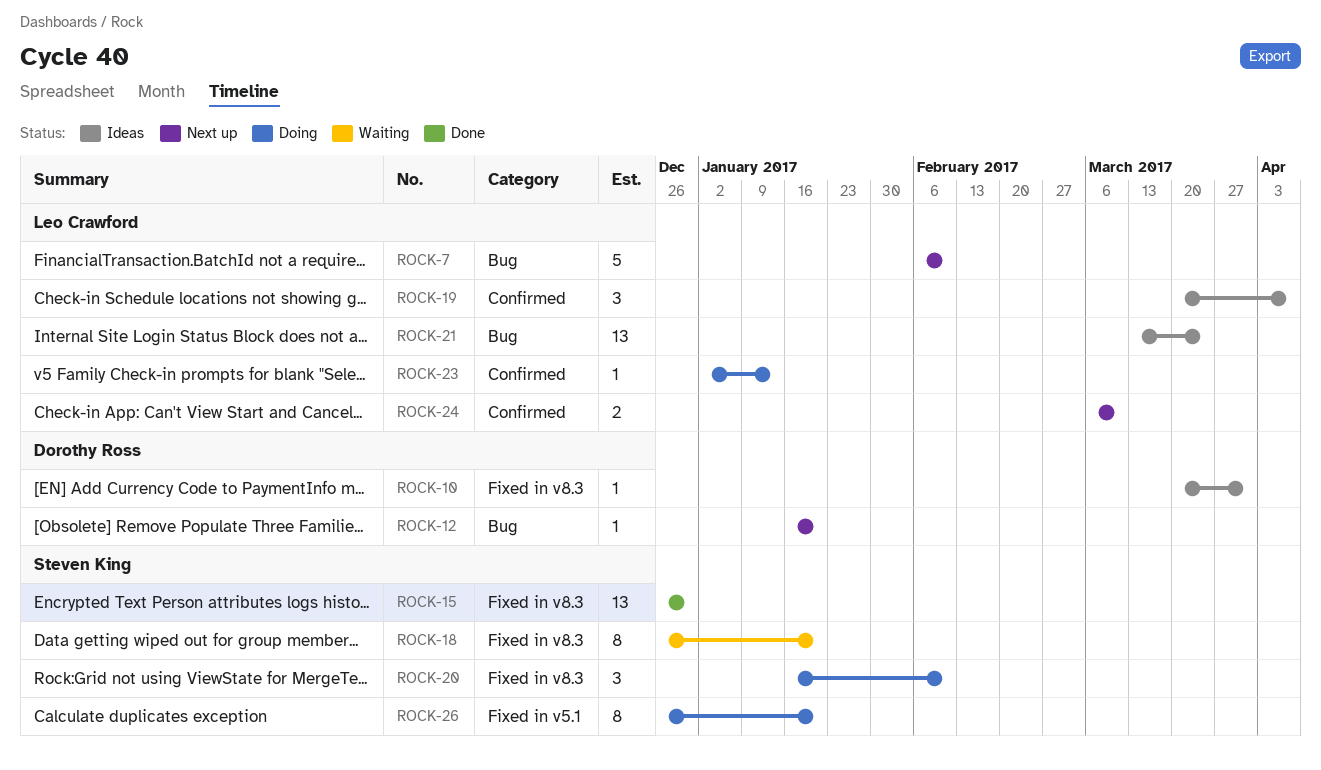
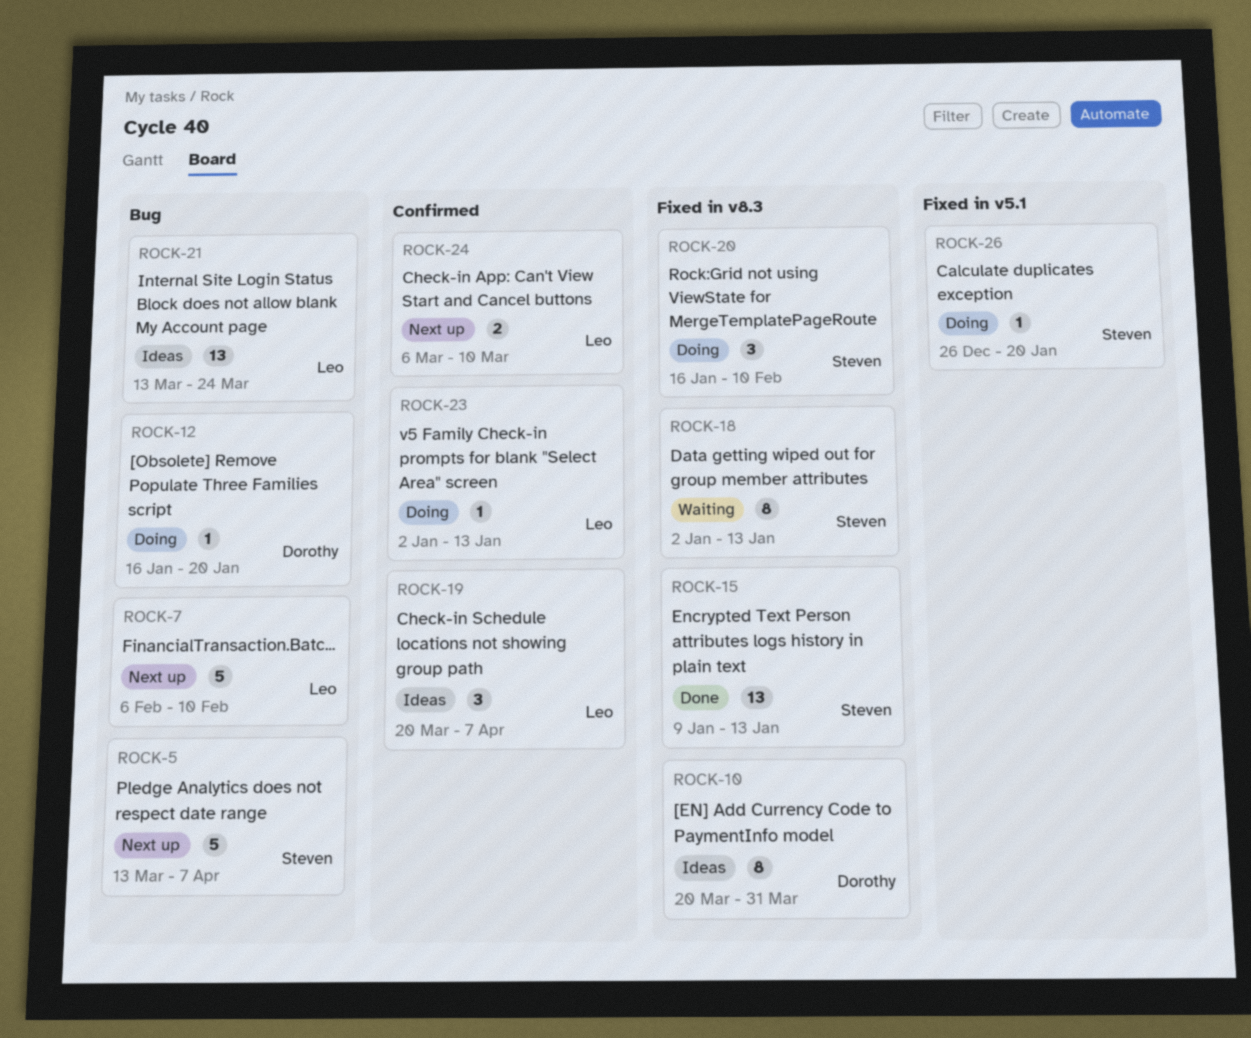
ROCK-5: none -> present
ROCK-10, estimate: 1 -> 8
ROCK-12, status: Next up -> Doing
ROCK-15, start: Dec 26 -> Jan 9
ROCK-15, due: Dec 30 -> Jan 13
ROCK-18, start: Dec 26 -> Jan 2
ROCK-18, due: Jan 20 -> Jan 13
ROCK-26, estimate: 8 -> 1

